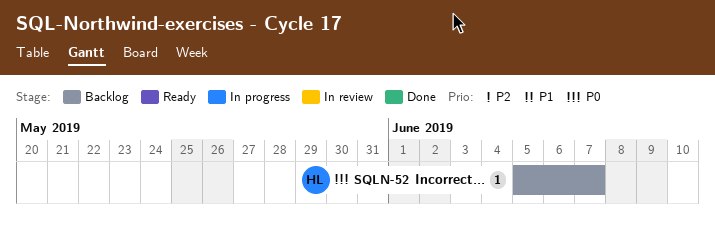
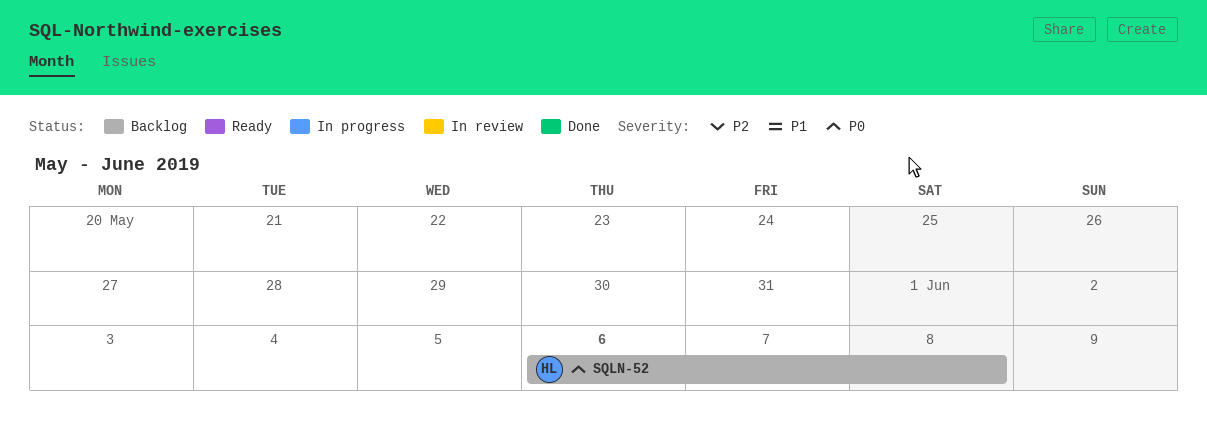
SQLN-52, start: Jun 5 -> Jun 6
SQLN-52, due: Jun 7 -> Jun 8

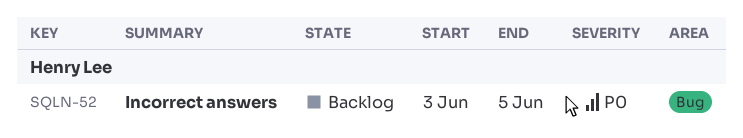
SQLN-52, start: Jun 6 -> Jun 3
SQLN-52, due: Jun 8 -> Jun 5

